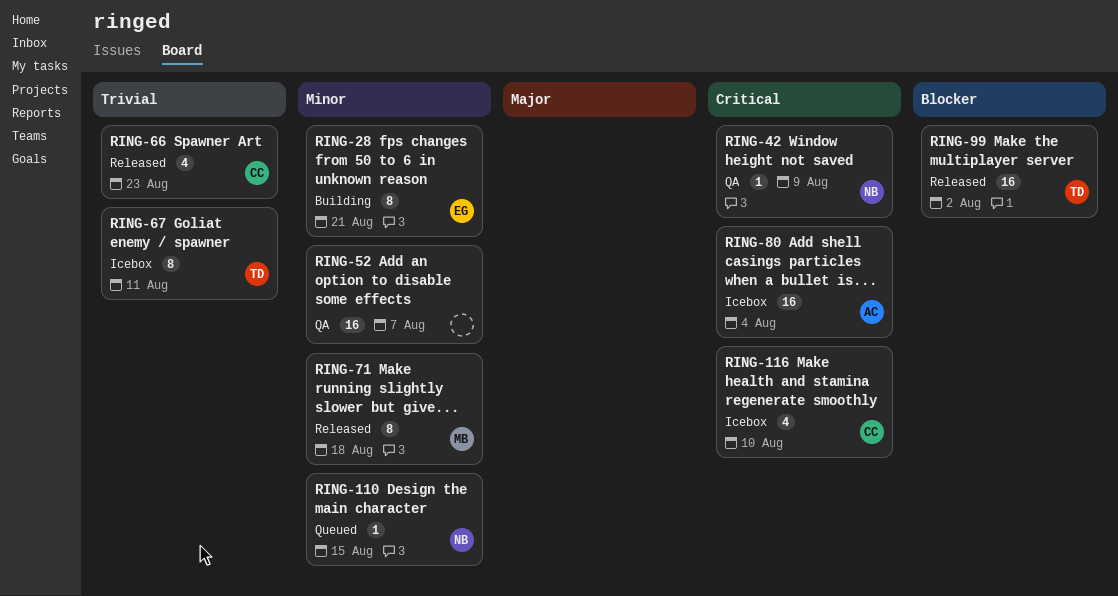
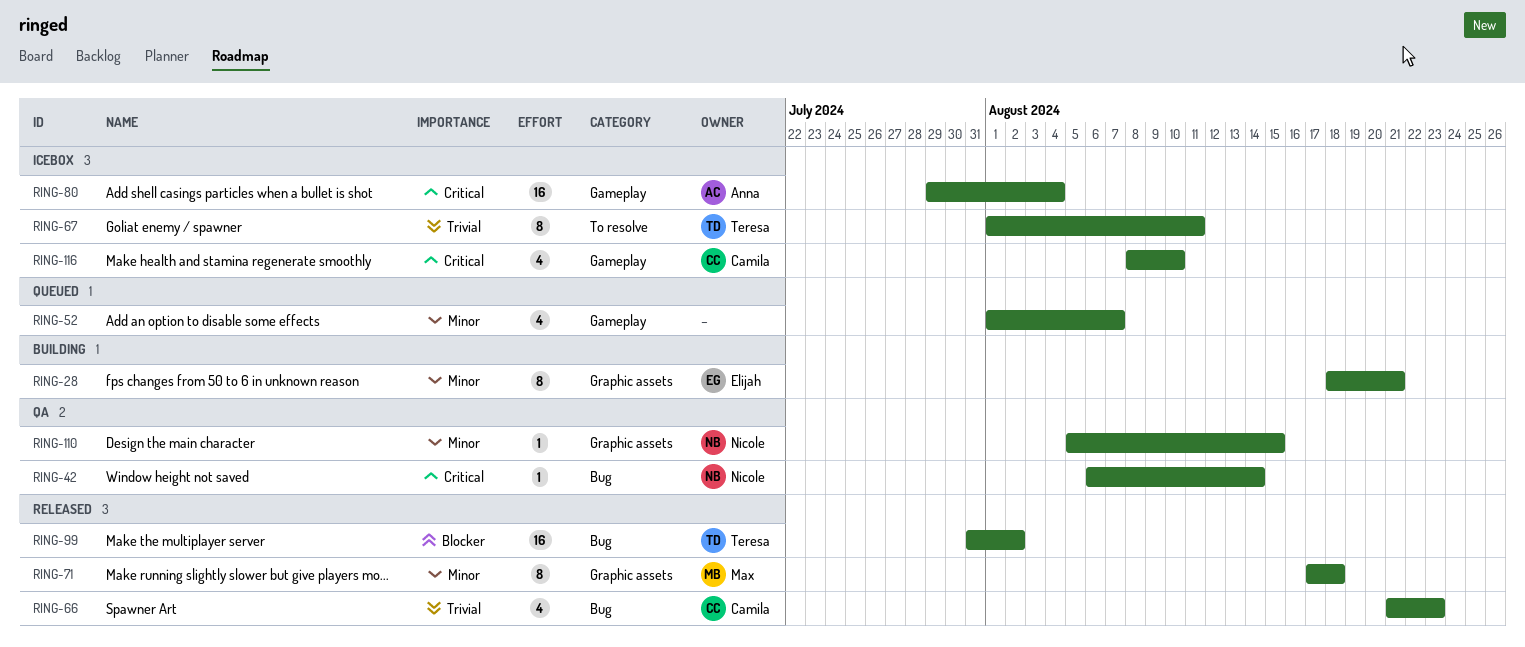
RING-42, due: Aug 9 -> Aug 14
RING-52, status: QA -> Queued
RING-52, estimate: 16 -> 4
RING-110, status: Queued -> QA

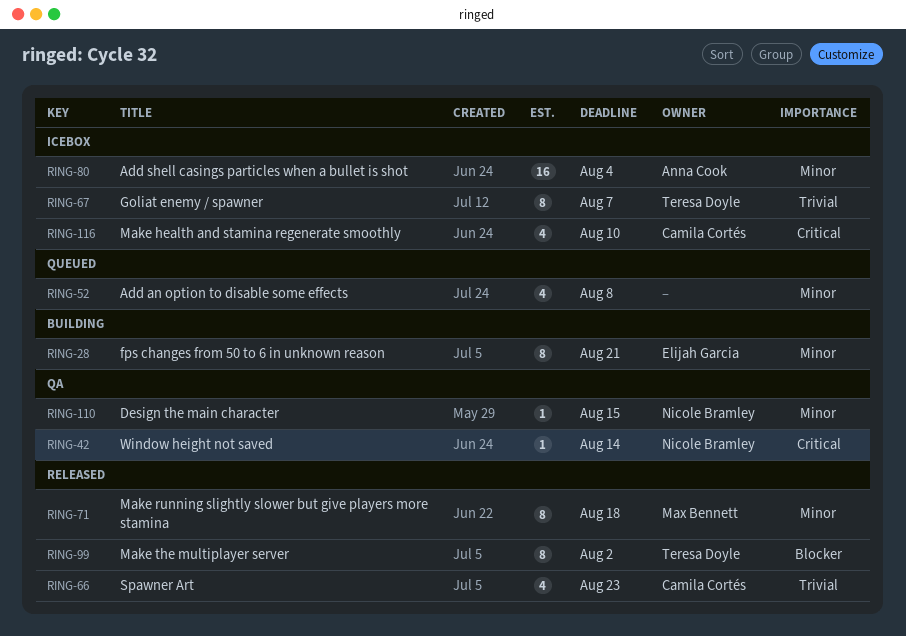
RING-52, due: Aug 7 -> Aug 8
RING-67, due: Aug 11 -> Aug 7
RING-80, priority: Critical -> Minor
RING-99, estimate: 16 -> 8

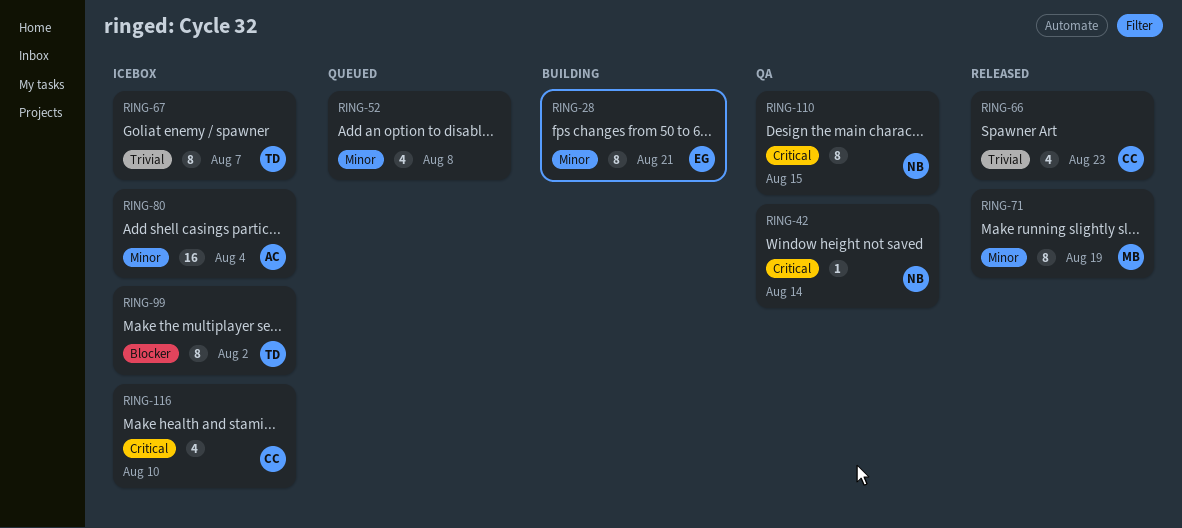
RING-71, due: Aug 18 -> Aug 19
RING-99, status: Released -> Icebox
RING-110, priority: Minor -> Critical
RING-110, estimate: 1 -> 8

